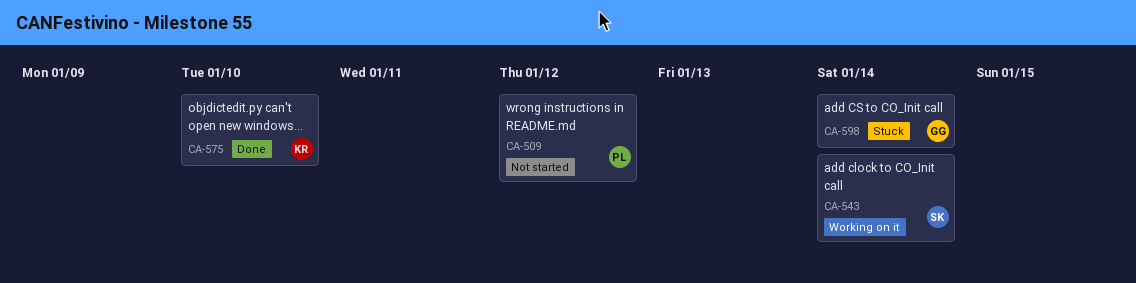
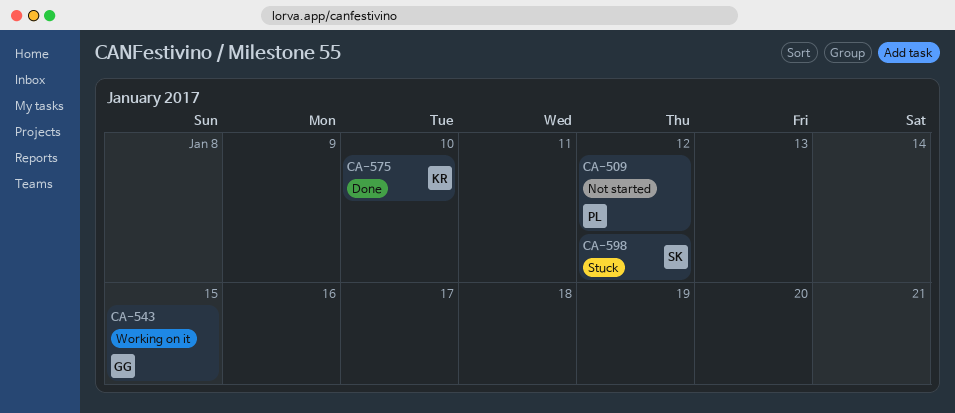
CA-543, owner: SK -> GG
CA-543, due: Jan 14 -> Jan 15
CA-598, owner: GG -> SK
CA-598, due: Jan 14 -> Jan 12

